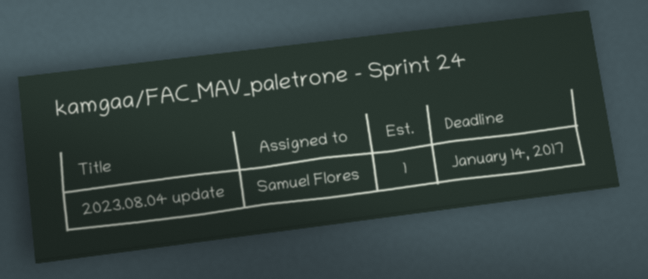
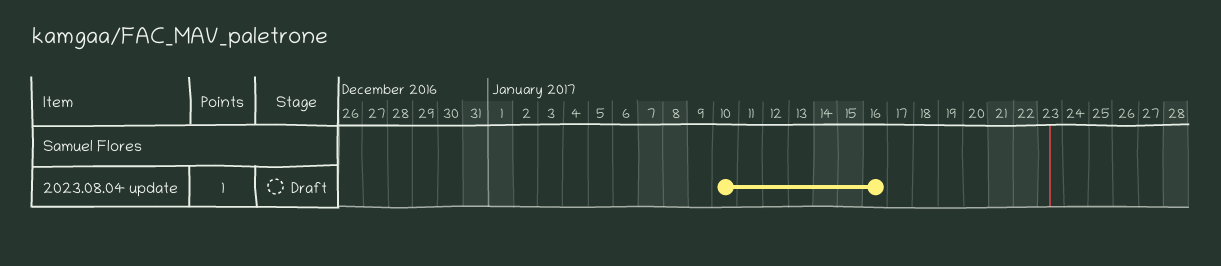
2023.08.04 update, due: Jan 14 -> Jan 16

